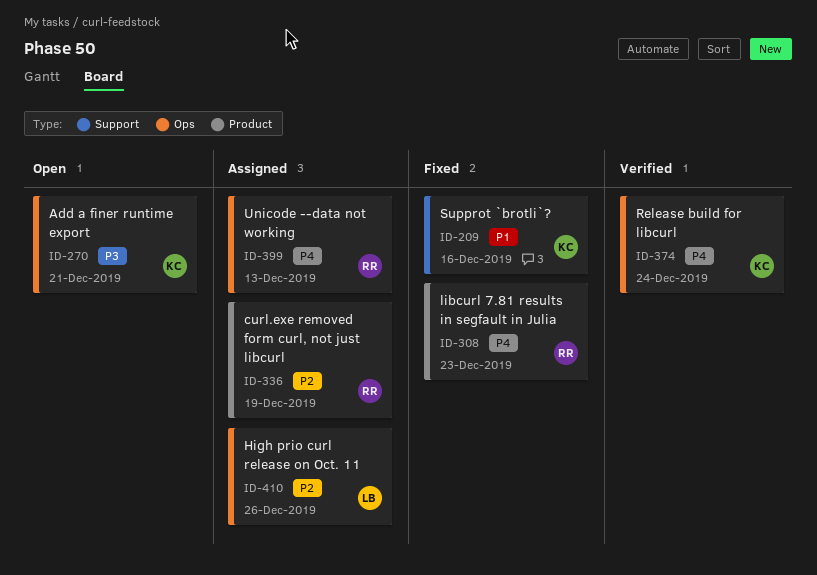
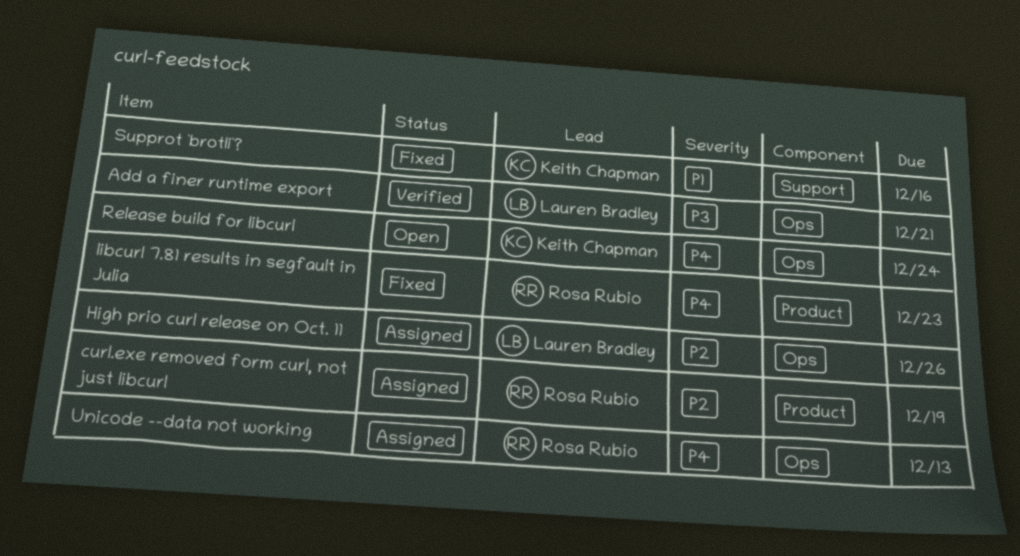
Add a finer runtime export, status: Open -> Verified
Add a finer runtime export, owner: Keith Chapman -> Lauren Bradley
Release build for libcurl, status: Verified -> Open

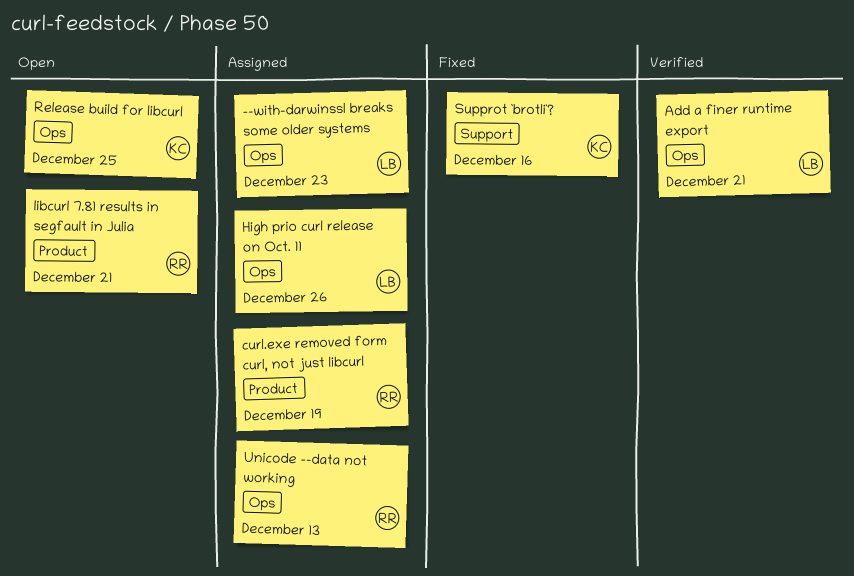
--with-darwinssl breaks some older systems: none -> present
libcurl 7.81 results in segfault in Julia, status: Fixed -> Open
libcurl 7.81 results in segfault in Julia, due: Dec 23 -> Dec 21
Release build for libcurl, due: Dec 24 -> Dec 25

